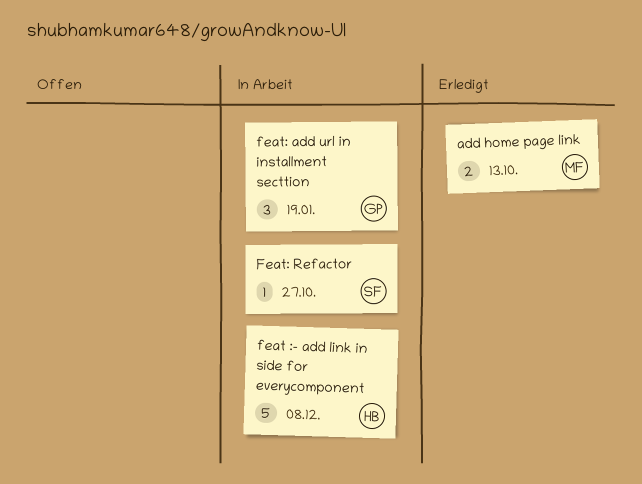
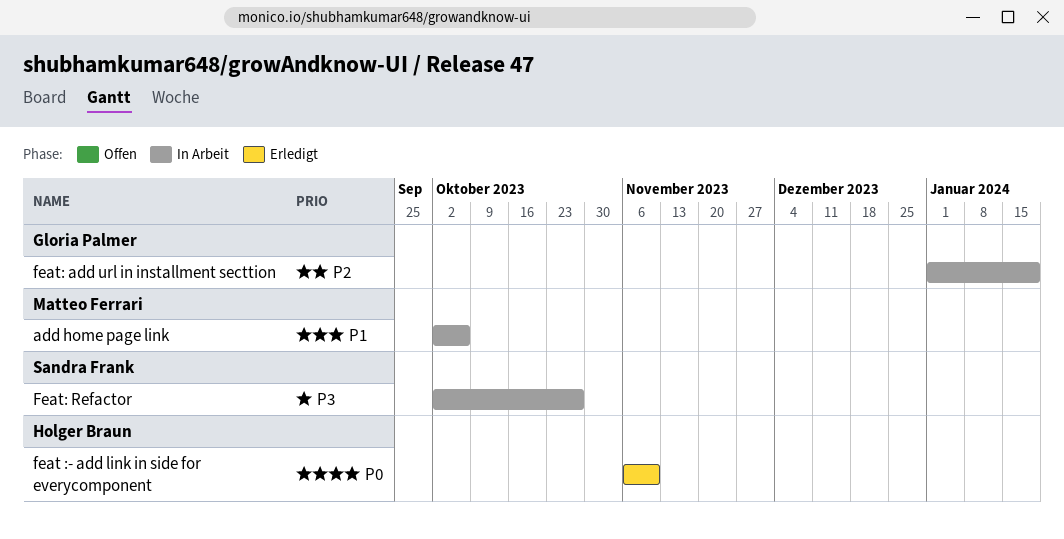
add home page link, status: Erledigt -> In Arbeit
add home page link, due: Oct 13 -> Oct 6
feat :- add link in side for everycomponent, status: In Arbeit -> Erledigt
feat :- add link in side for everycomponent, due: Dec 8 -> Nov 10

